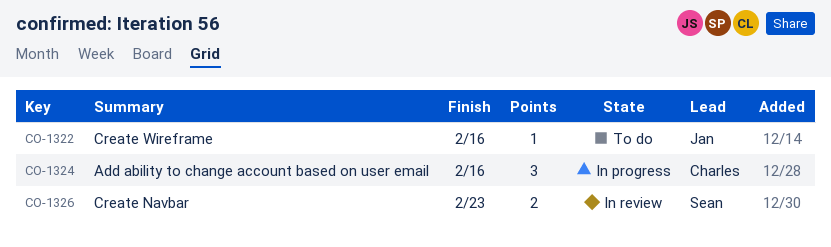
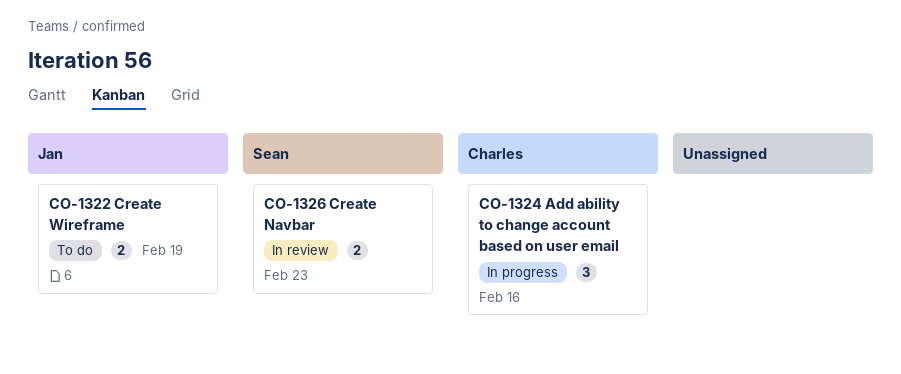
CO-1322, estimate: 1 -> 2
CO-1322, due: Feb 16 -> Feb 19

